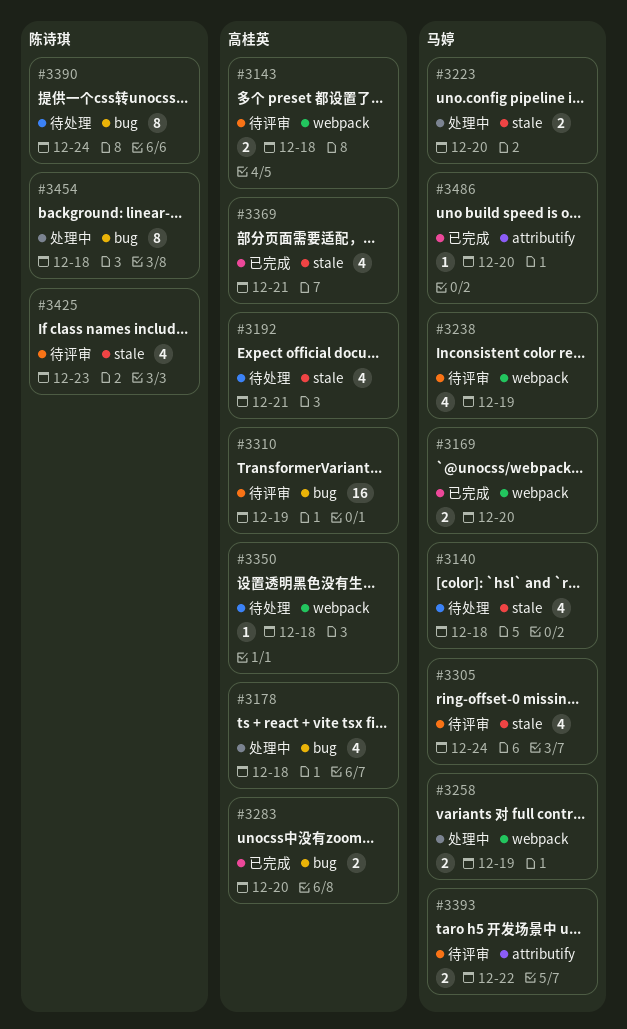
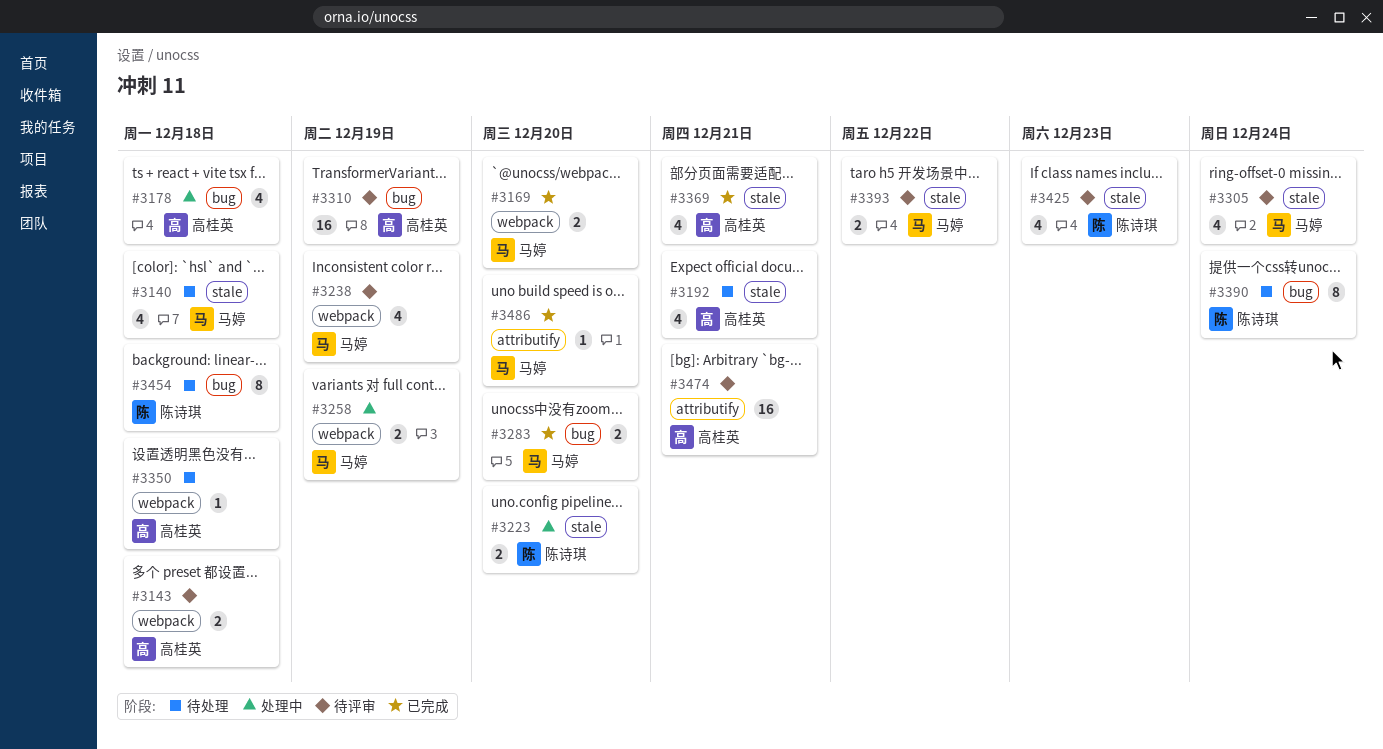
#3223, owner: 马婷 -> 陈诗琪
#3283, owner: 高桂英 -> 马婷
#3393, label: attributify -> stale
#3454, status: 处理中 -> 待处理
#3474: none -> present

